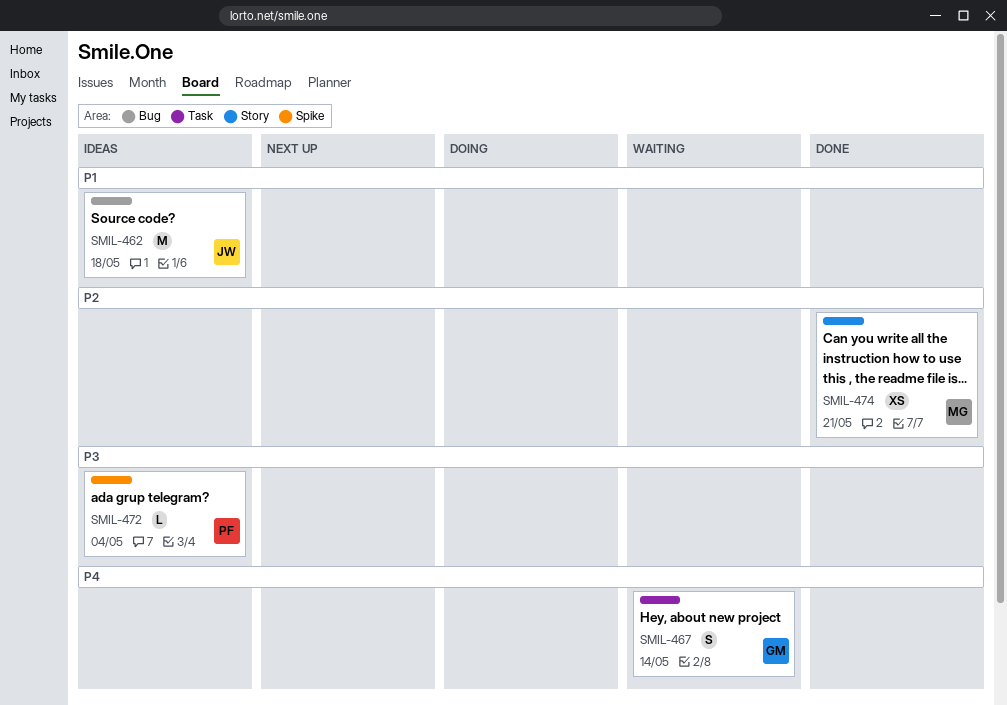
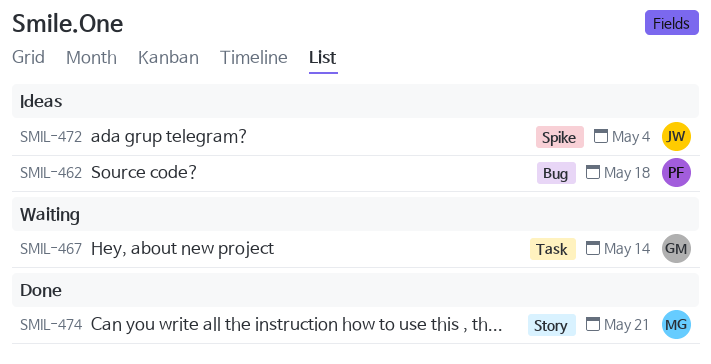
SMIL-462, owner: JW -> PF
SMIL-472, owner: PF -> JW

